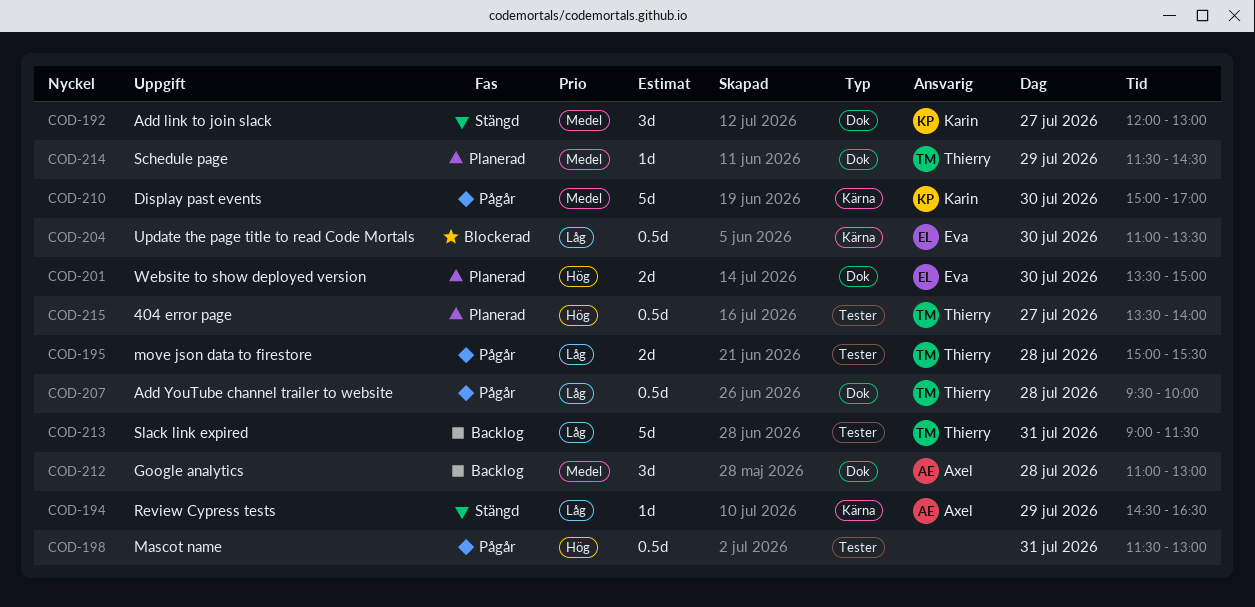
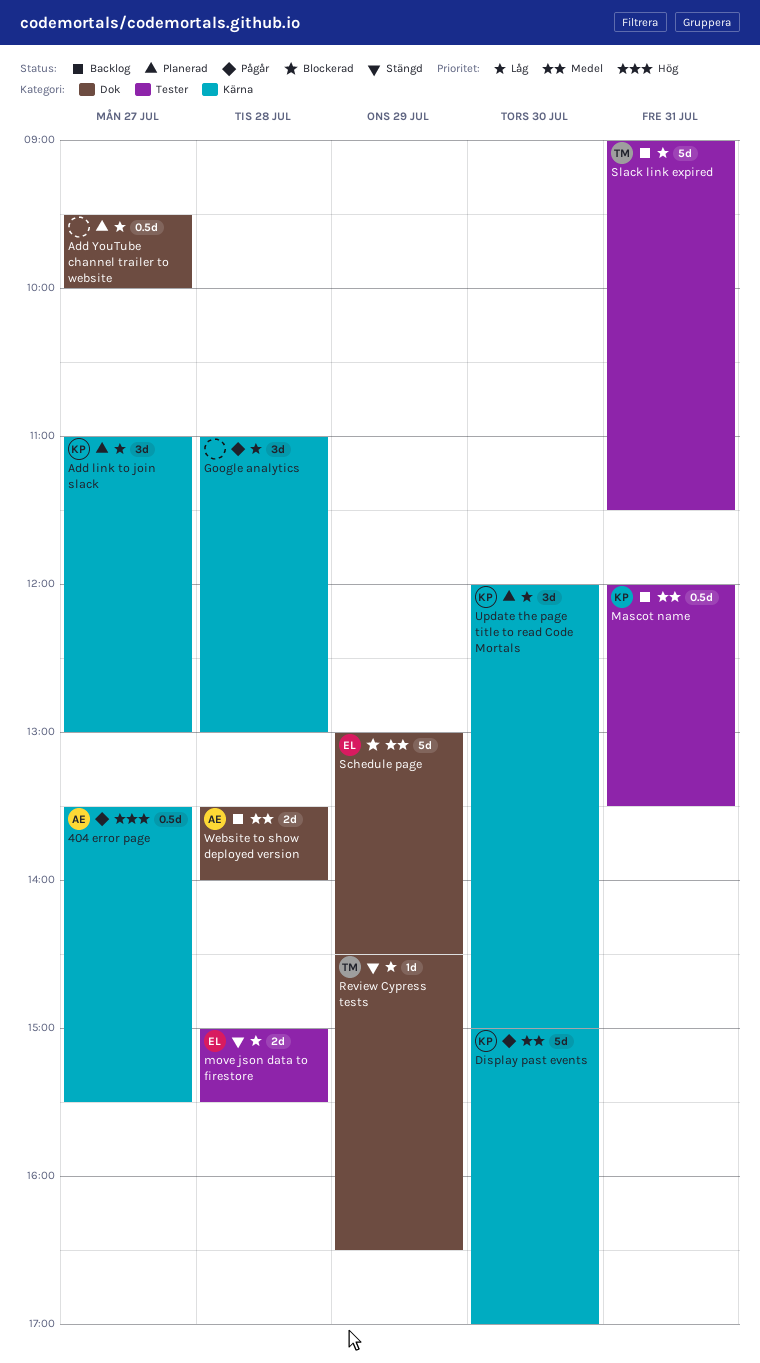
404 error page, status: Planerad -> Pågår
404 error page, owner: Thierry -> Axel
404 error page, label: Tester -> Kärna
404 error page, ends: 14:00 -> 15:30
Add link to join slack, status: Stängd -> Planerad
Add link to join slack, priority: Medel -> Låg
Add link to join slack, label: Dok -> Kärna
Add link to join slack, begins: 12:00 -> 11:00
Add YouTube channel trailer to website, status: Pågår -> Planerad
Add YouTube channel trailer to website, owner: Thierry -> none
Add YouTube channel trailer to website, day: Jul 28 -> Jul 27
Google analytics, status: Backlog -> Pågår
Google analytics, owner: Axel -> none
Google analytics, priority: Medel -> Låg
Google analytics, label: Dok -> Kärna
Mascot name, status: Pågår -> Backlog
Mascot name, owner: none -> Karin
Mascot name, priority: Hög -> Medel
Mascot name, begins: 11:30 -> 12:00
Mascot name, ends: 13:00 -> 13:30
move json data to firestore, status: Pågår -> Stängd
move json data to firestore, owner: Thierry -> Eva
Review Cypress tests, owner: Axel -> Thierry
Review Cypress tests, label: Kärna -> Dok
Schedule page, status: Planerad -> Blockerad
Schedule page, owner: Thierry -> Eva
Schedule page, estimate: 1d -> 5d
Schedule page, begins: 11:30 -> 13:00
Update the page title to read Code Mortals, status: Blockerad -> Planerad
Update the page title to read Code Mortals, owner: Eva -> Karin
Update the page title to read Code Mortals, estimate: 0.5d -> 3d
Update the page title to read Code Mortals, begins: 11:00 -> 12:00
Update the page title to read Code Mortals, ends: 13:30 -> 15:00
Website to show deployed version, status: Planerad -> Backlog
Website to show deployed version, owner: Eva -> Axel
Website to show deployed version, priority: Hög -> Medel
Website to show deployed version, day: Jul 30 -> Jul 28
Website to show deployed version, ends: 15:00 -> 14:00

